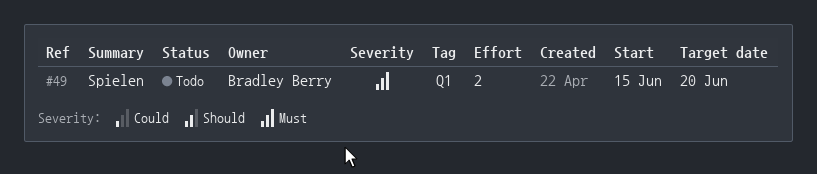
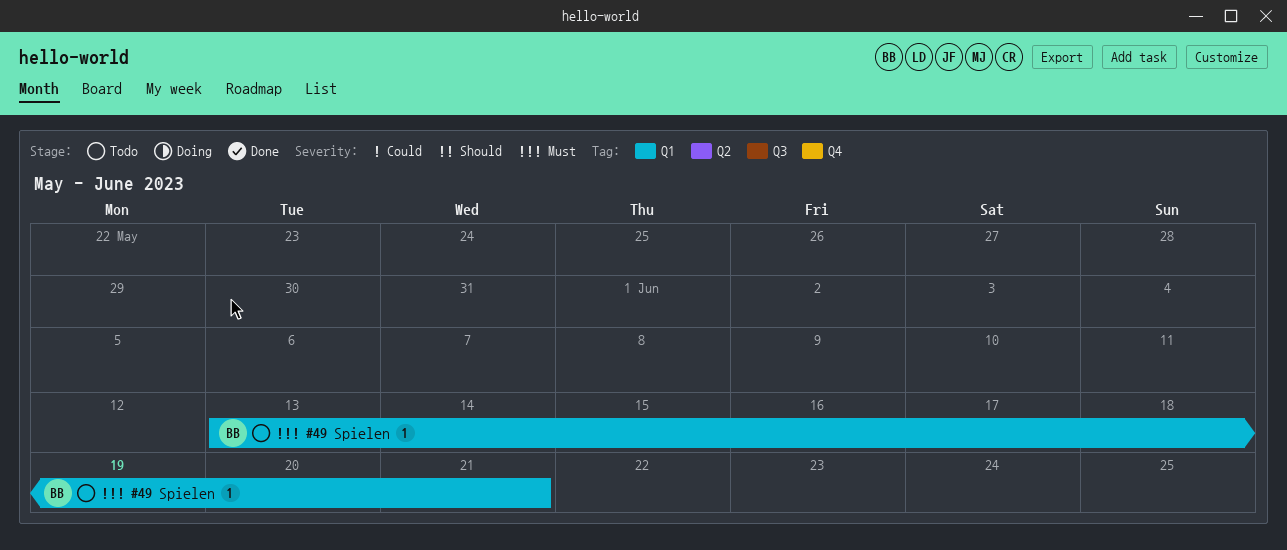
#49, estimate: 2 -> 1
#49, start: Jun 15 -> Jun 13
#49, due: Jun 20 -> Jun 21

